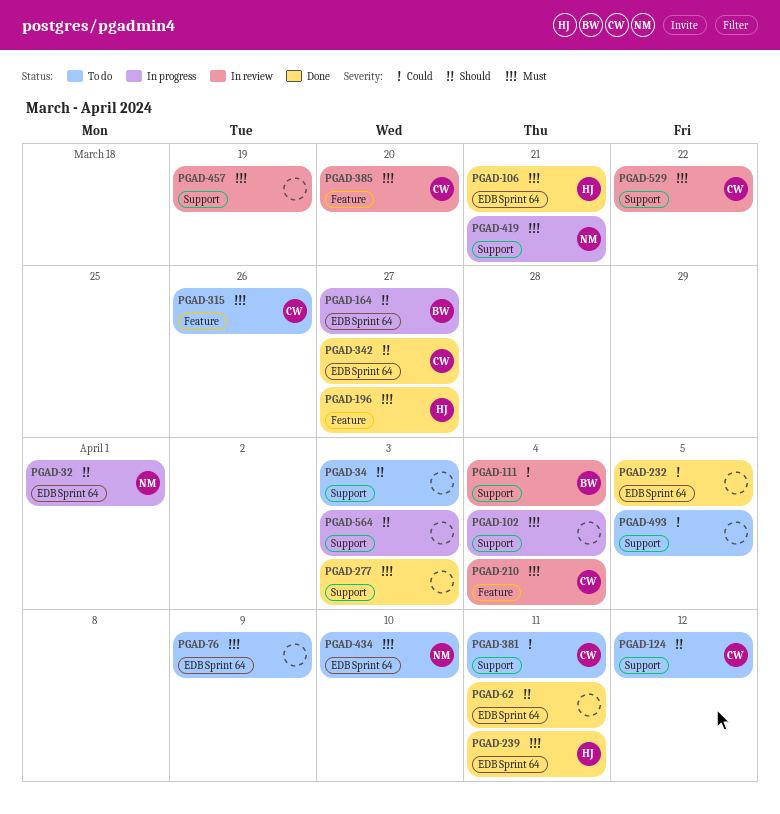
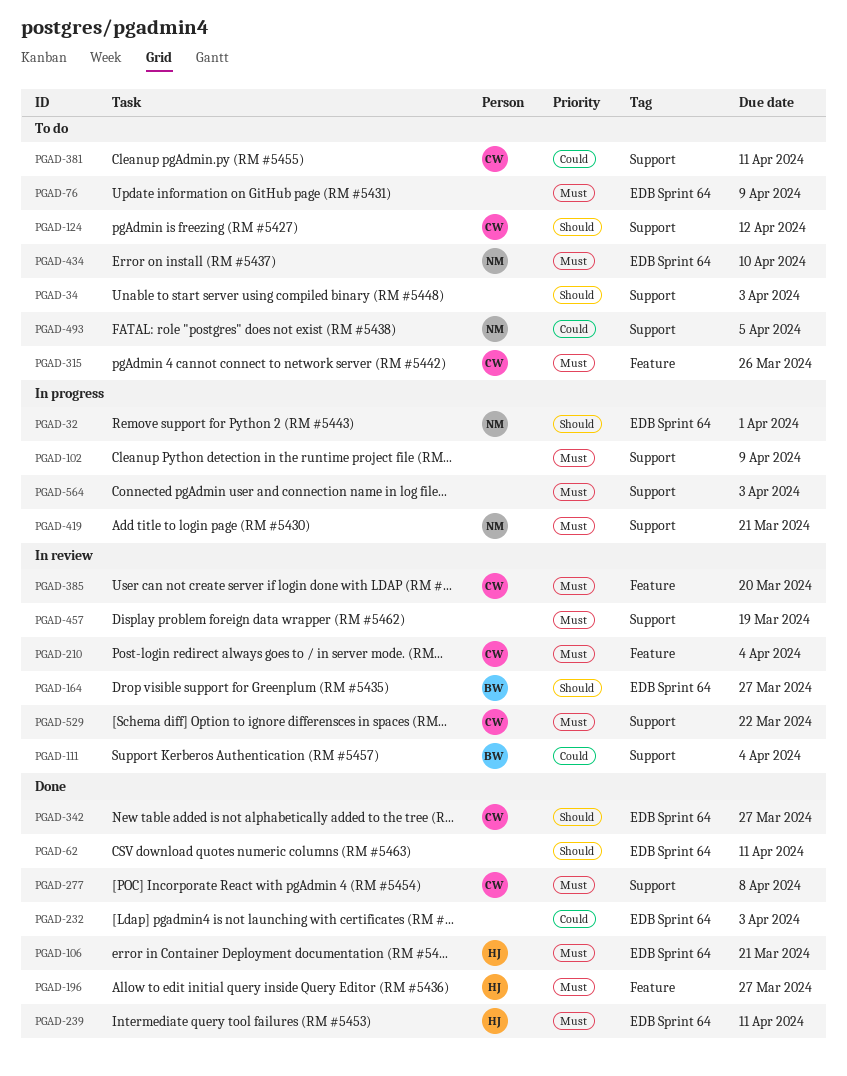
PGAD-102, due: Apr 4 -> Apr 9
PGAD-164, status: In progress -> In review
PGAD-232, due: Apr 5 -> Apr 3
PGAD-277, owner: none -> CW
PGAD-277, due: Apr 3 -> Apr 8
PGAD-493, owner: none -> NM
PGAD-564, priority: Should -> Must

